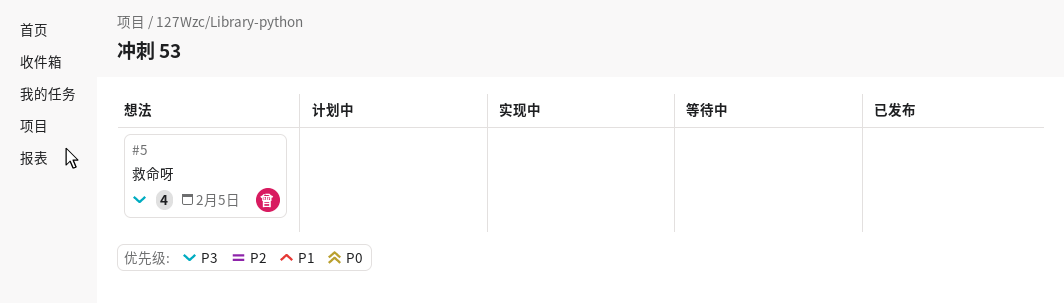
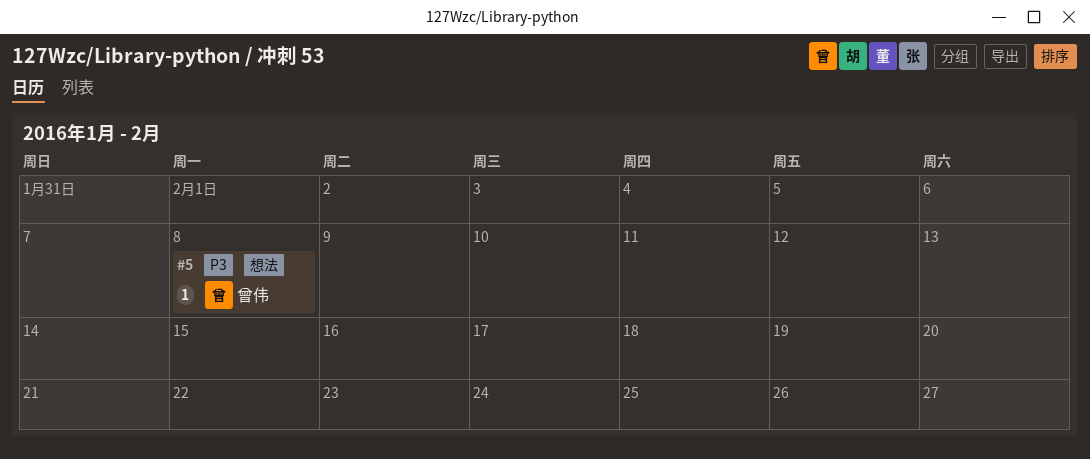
#5, estimate: 4 -> 1
#5, due: Feb 5 -> Feb 8

